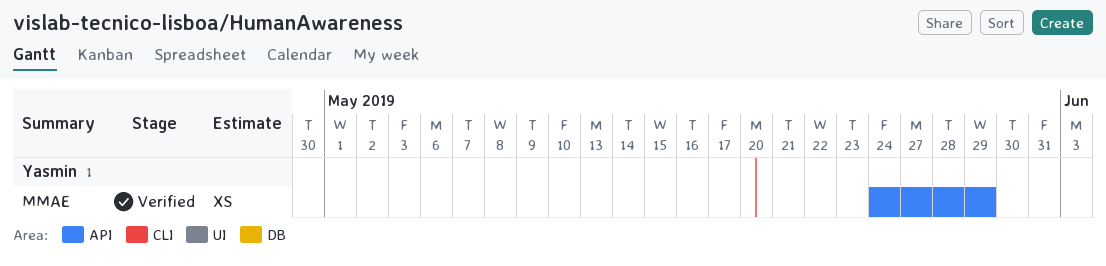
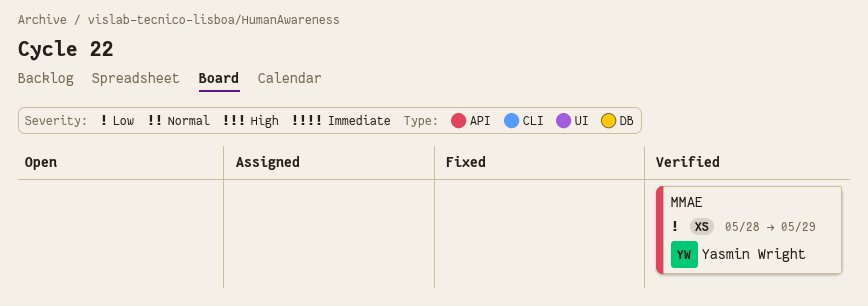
MMAE, start: May 24 -> May 28

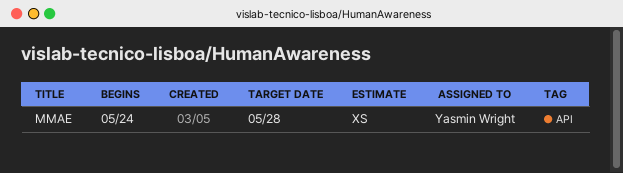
MMAE, start: May 28 -> May 24
MMAE, due: May 29 -> May 28

